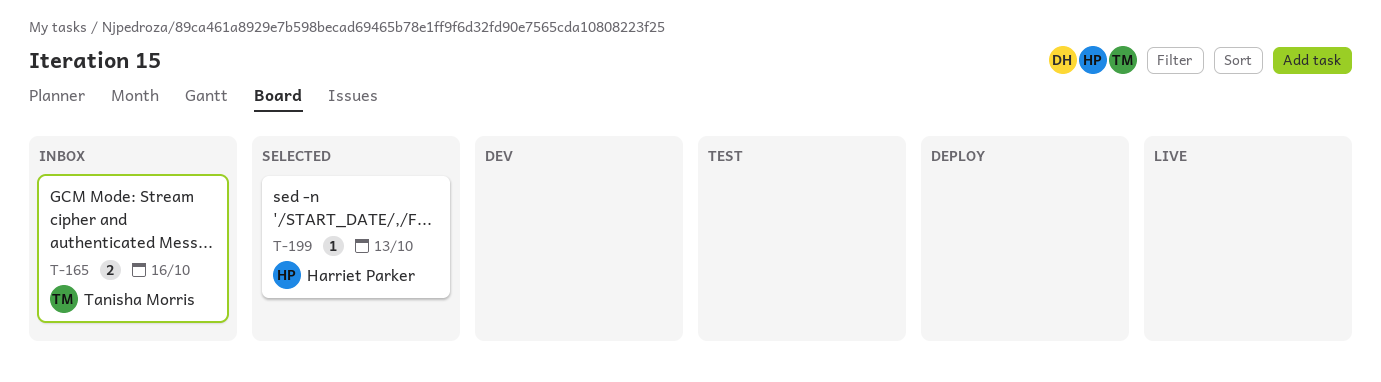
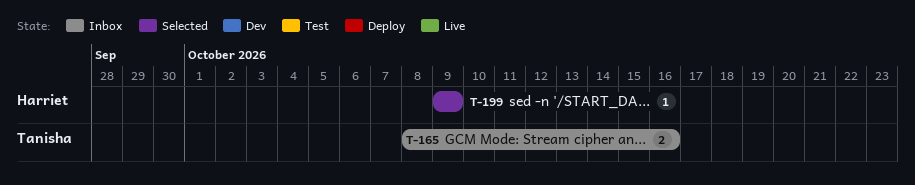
T-199, due: Oct 13 -> Oct 9

